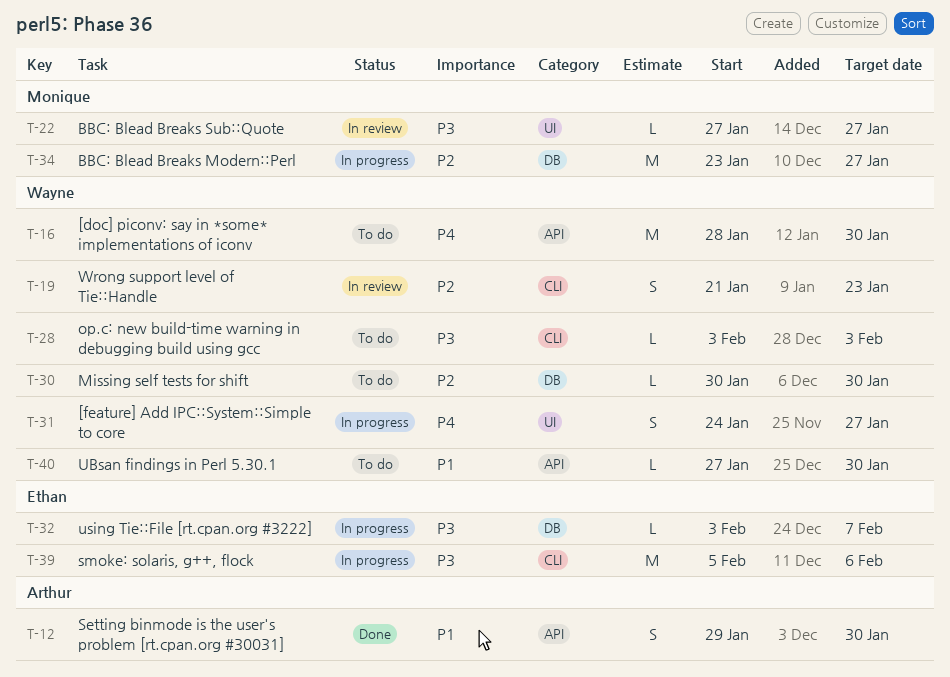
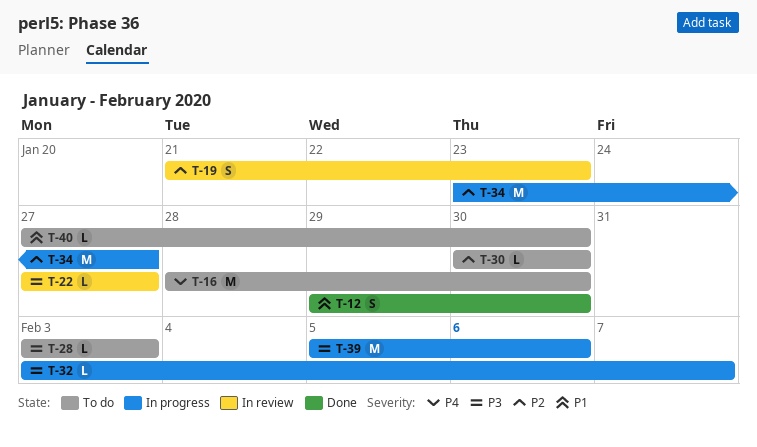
T-31: present -> none

